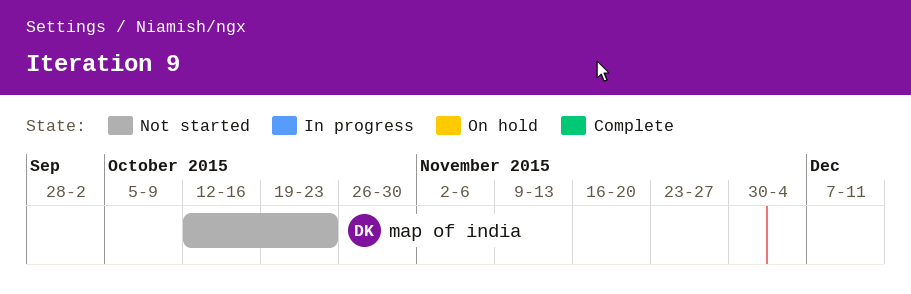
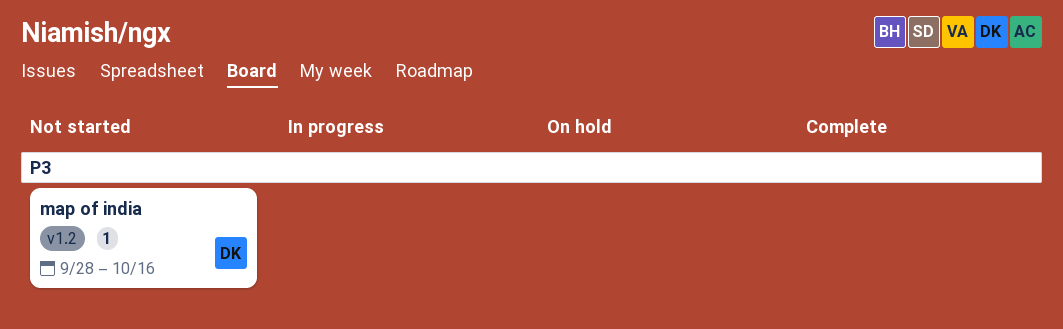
map of india, start: Oct 12 -> Sep 28
map of india, due: Oct 23 -> Oct 16

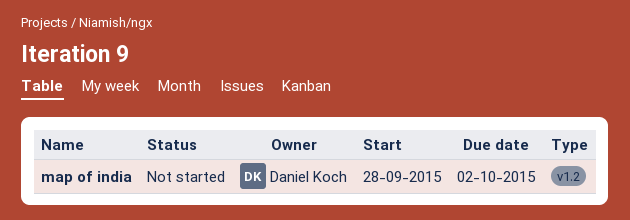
map of india, due: Oct 16 -> Oct 2

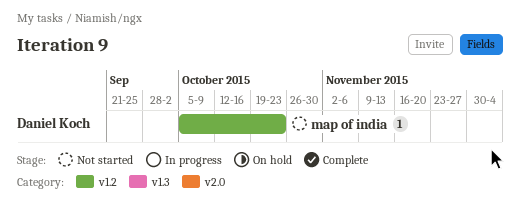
map of india, start: Sep 28 -> Oct 5
map of india, due: Oct 2 -> Oct 23

